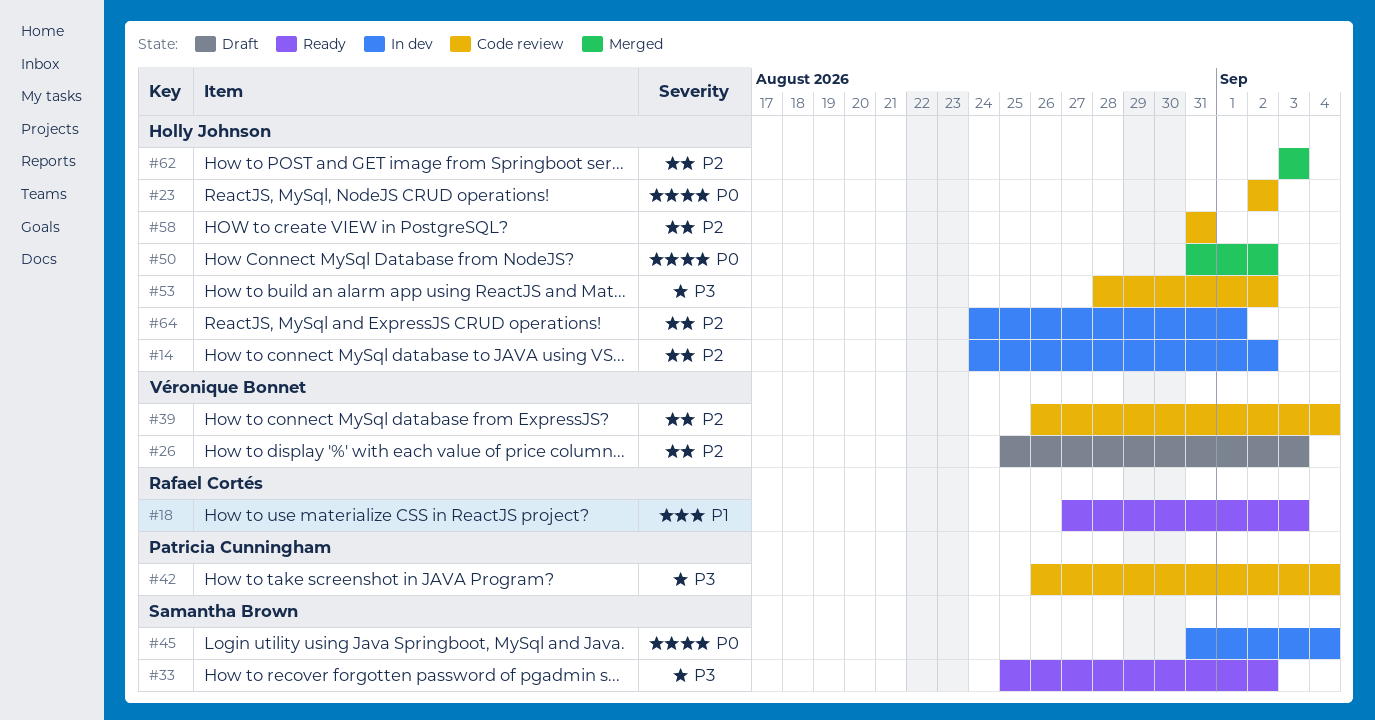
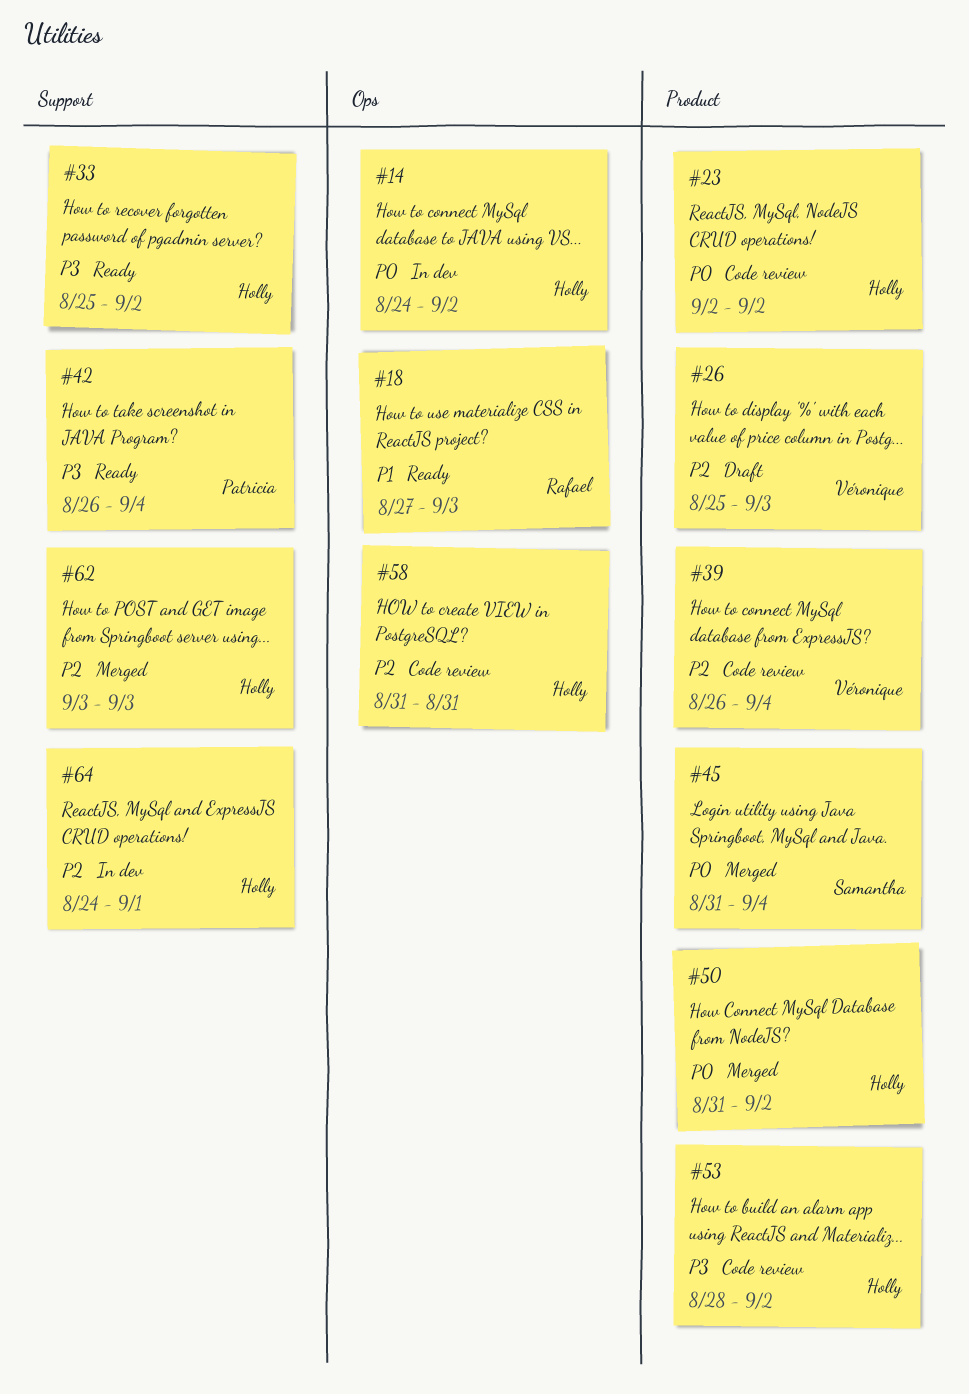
#14, priority: P2 -> P0
#33, owner: Samantha Brown -> Holly Johnson
#42, status: Code review -> Ready
#45, status: In dev -> Merged

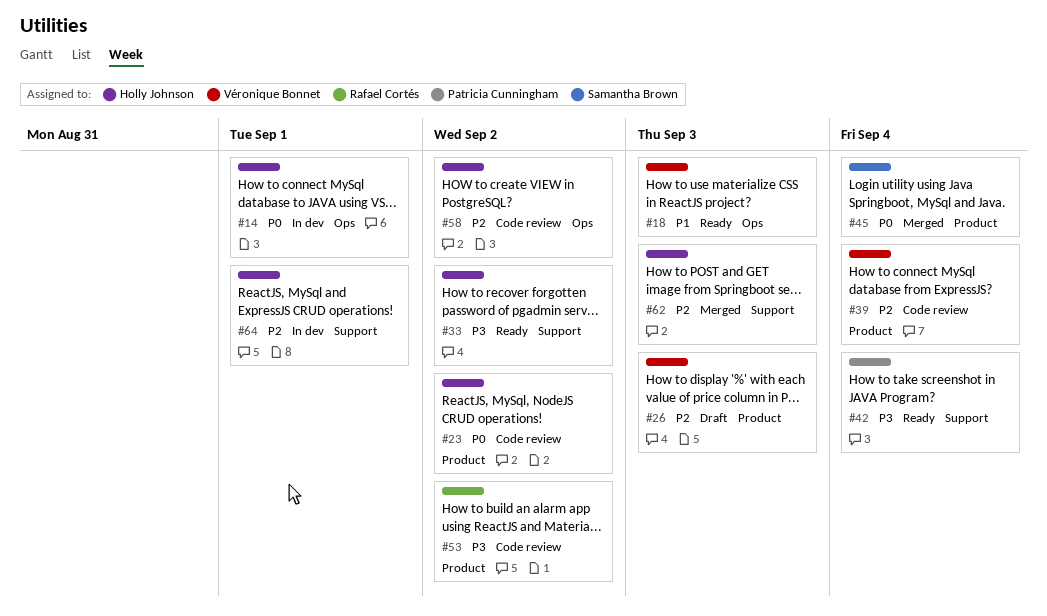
#14, due: Sep 2 -> Sep 1
#18, owner: Rafael Cortés -> Véronique Bonnet
#50: present -> none
#53, owner: Holly Johnson -> Rafael Cortés
#58, due: Aug 31 -> Sep 2

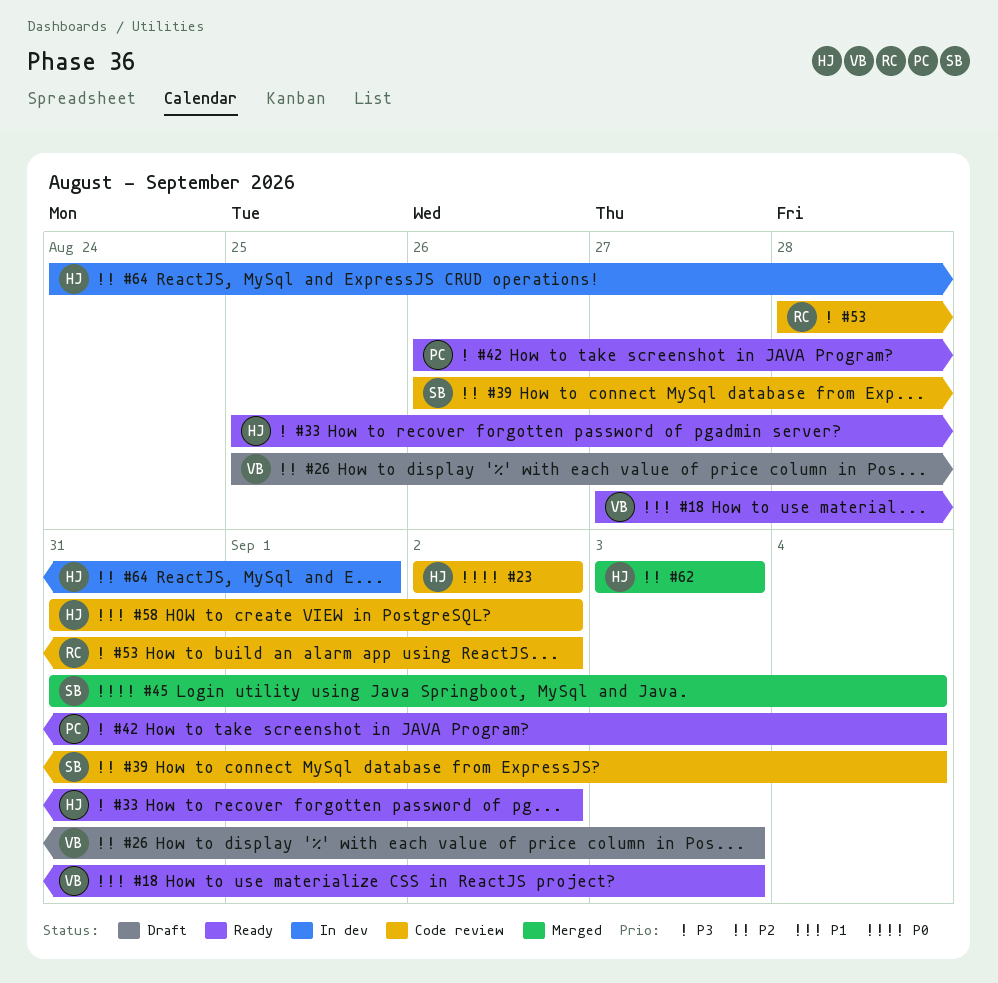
#14: present -> none
#39, owner: Véronique Bonnet -> Samantha Brown
#58, priority: P2 -> P1

